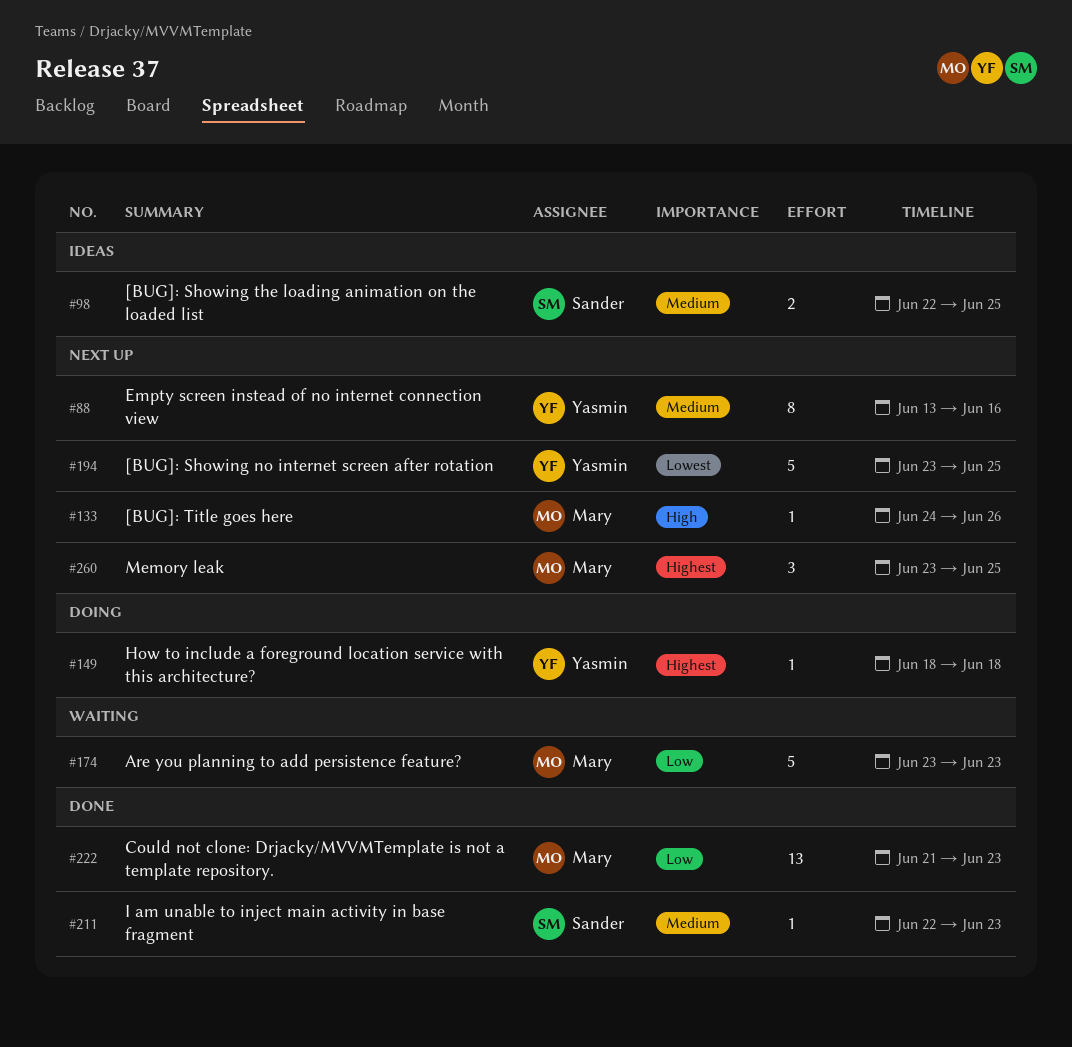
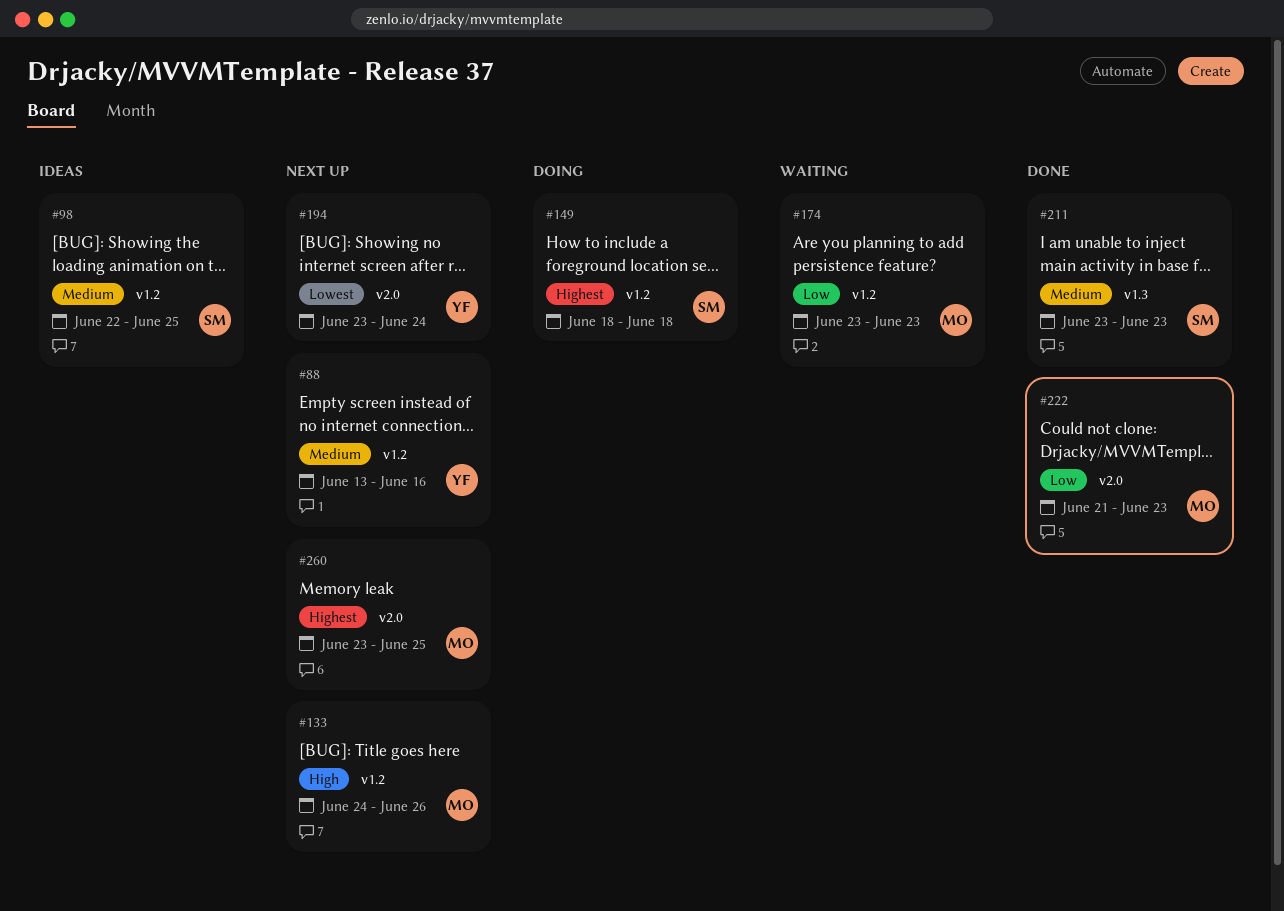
#149, owner: Yasmin -> Sander
#194, due: Jun 25 -> Jun 24
#211, start: Jun 22 -> Jun 23

